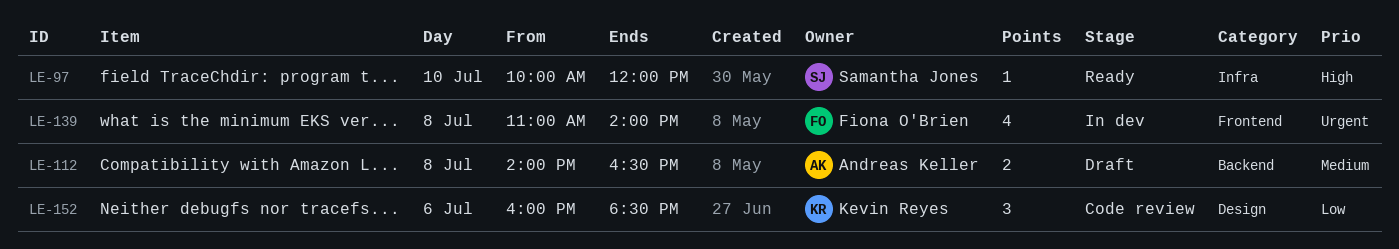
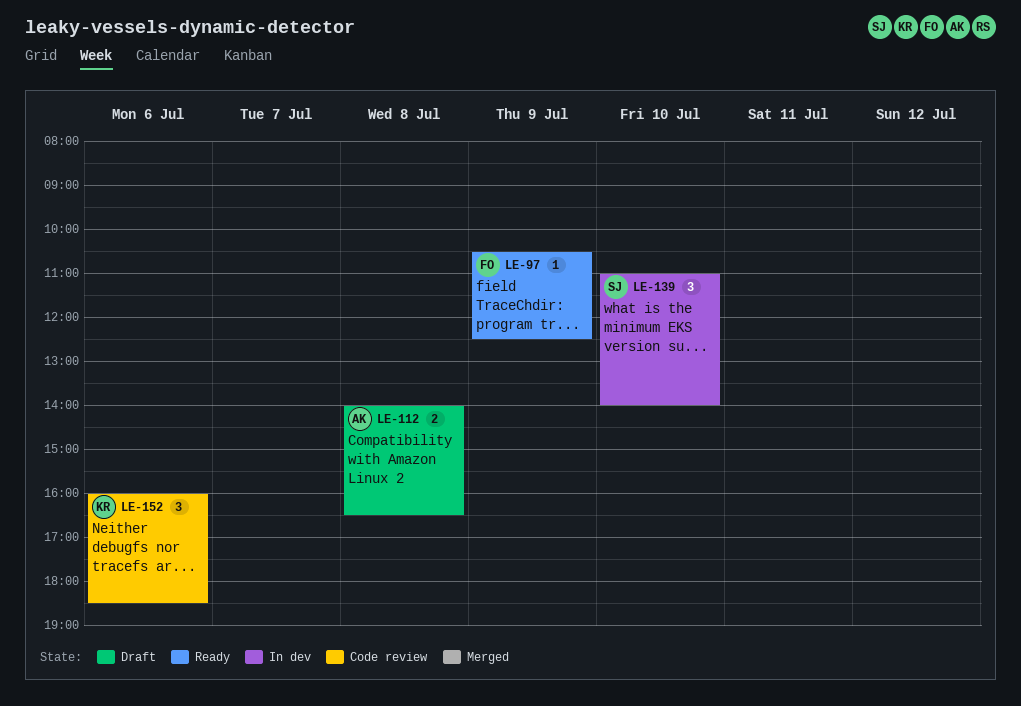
LE-97, owner: Samantha Jones -> Fiona O'Brien
LE-97, day: Jul 10 -> Jul 9
LE-97, begins: 10:00 -> 10:30
LE-97, ends: 12:00 -> 12:30
LE-139, owner: Fiona O'Brien -> Samantha Jones
LE-139, estimate: 4 -> 3
LE-139, day: Jul 8 -> Jul 10

